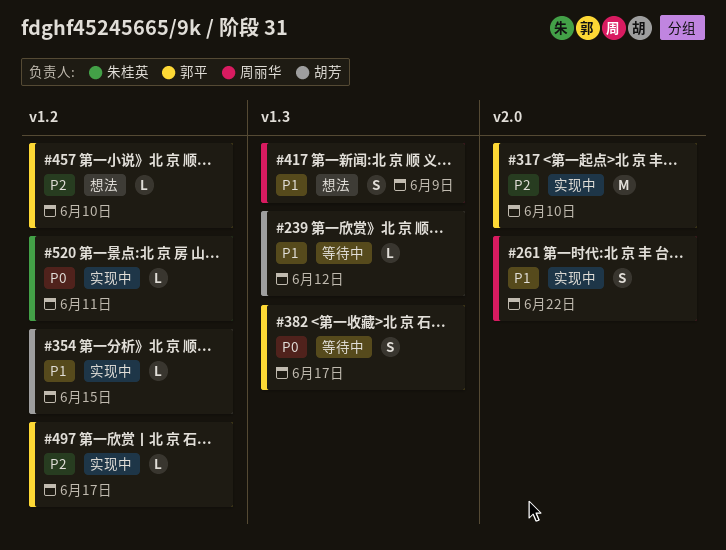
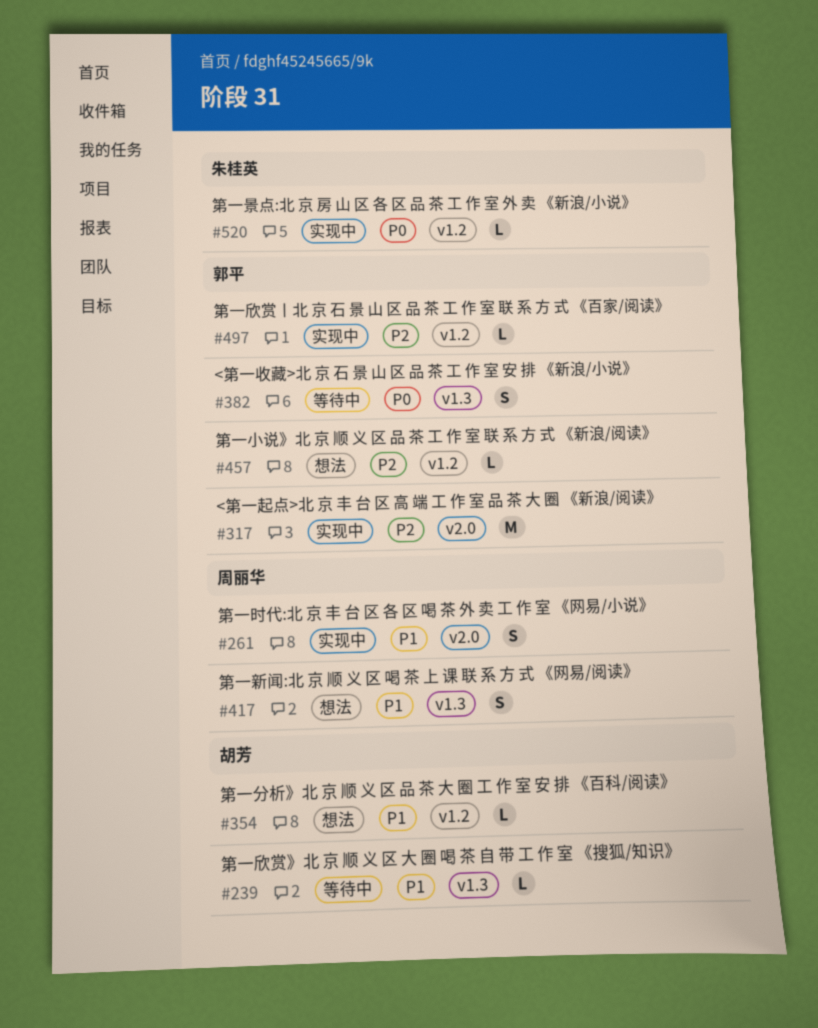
#354, status: 实现中 -> 想法

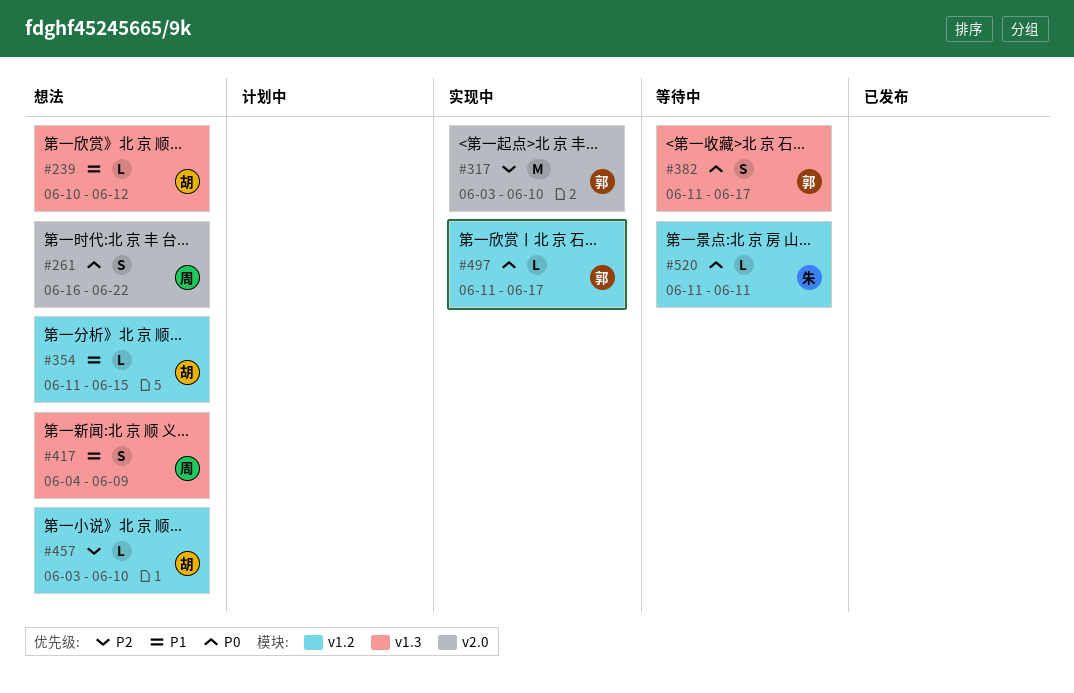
#239, status: 等待中 -> 想法
#261, status: 实现中 -> 想法
#261, priority: P1 -> P0
#457, owner: 郭平 -> 胡芳
#497, priority: P2 -> P0
#520, status: 实现中 -> 等待中

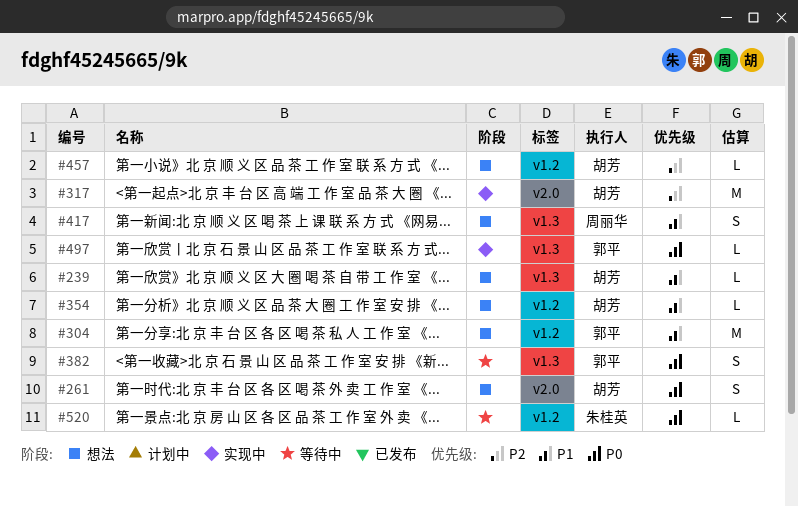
#261, owner: 周丽华 -> 胡芳
#304: none -> present
#317, owner: 郭平 -> 胡芳
#497, label: v1.2 -> v1.3

